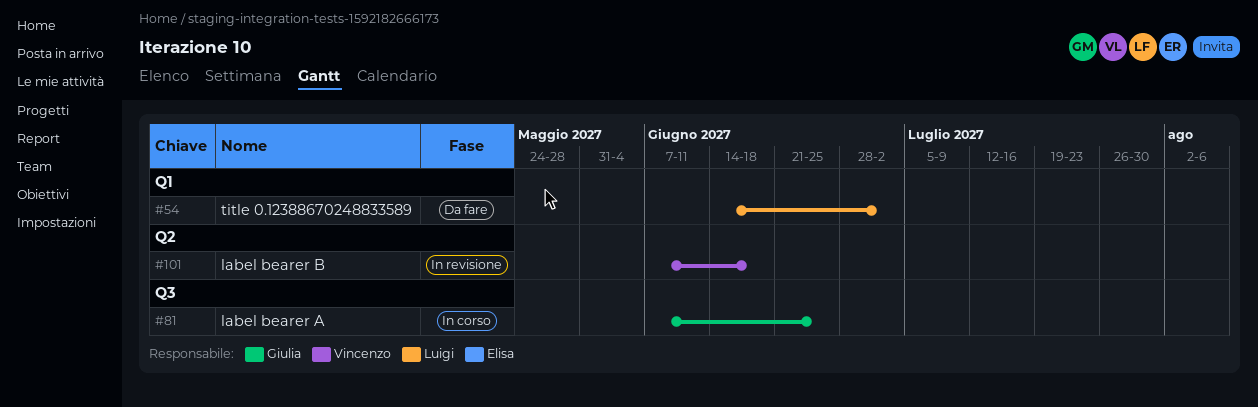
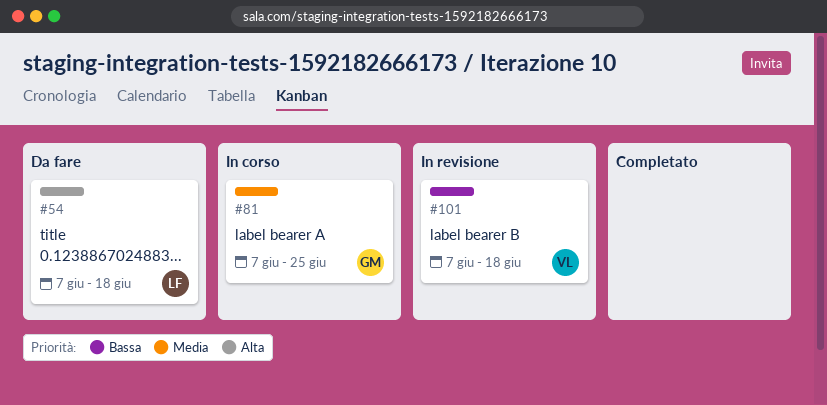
#54, start: Jun 14 -> Jun 7
#54, due: Jul 2 -> Jun 18

